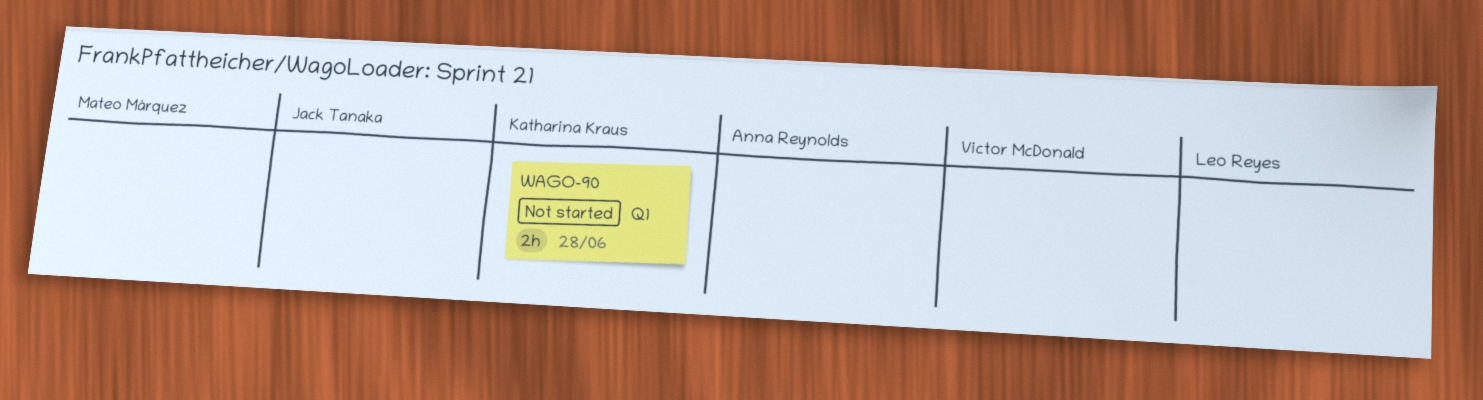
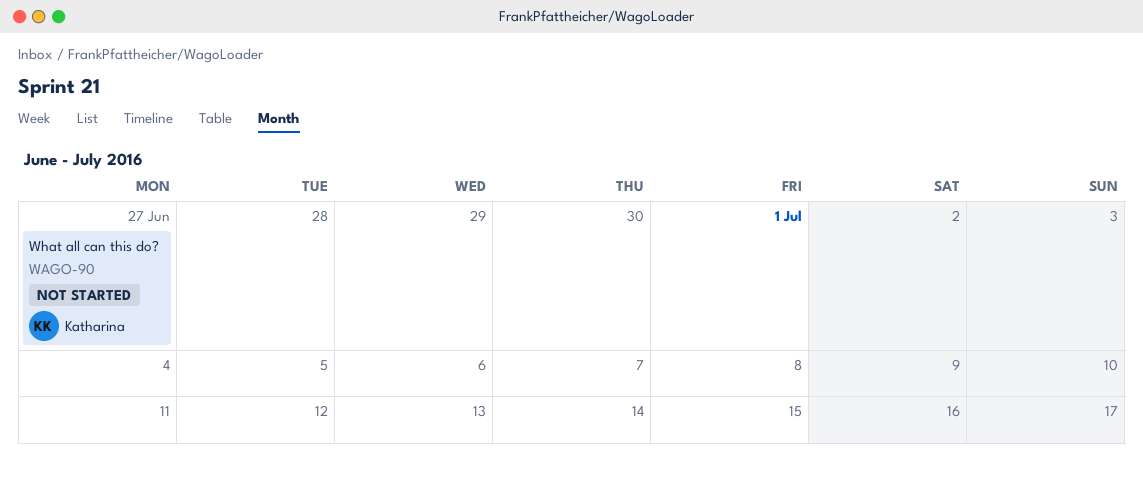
WAGO-90, due: Jun 28 -> Jun 27

